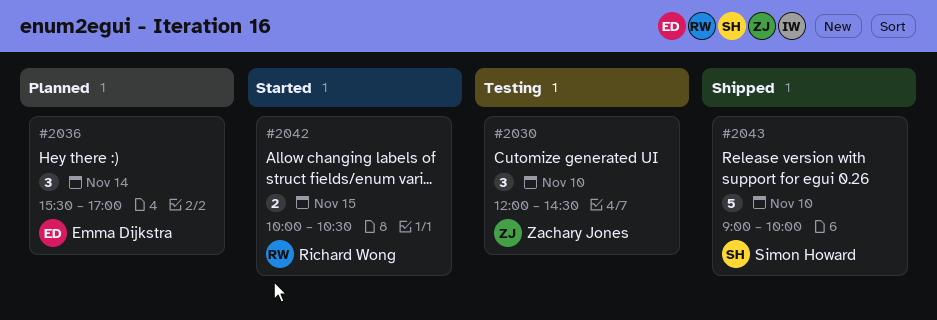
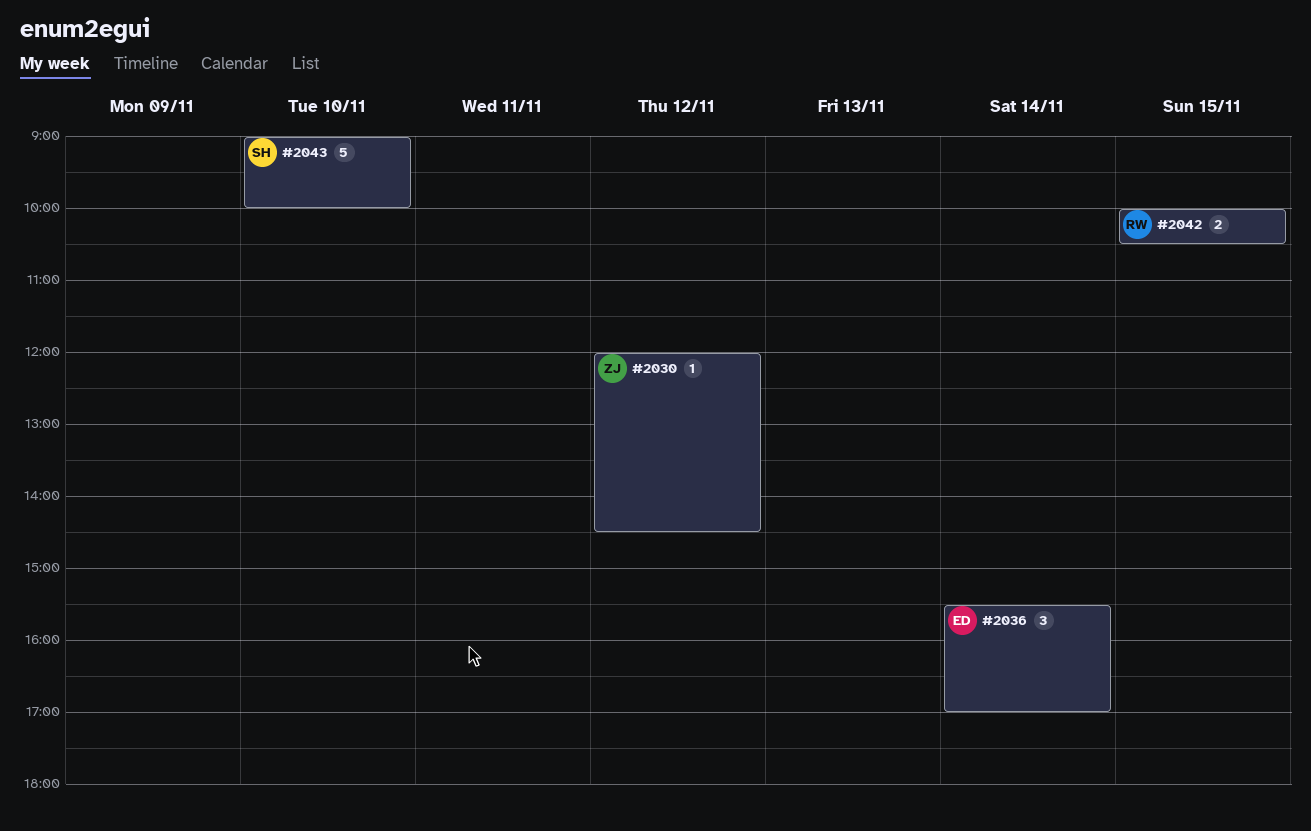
#2030, estimate: 3 -> 1
#2030, day: Nov 10 -> Nov 12

